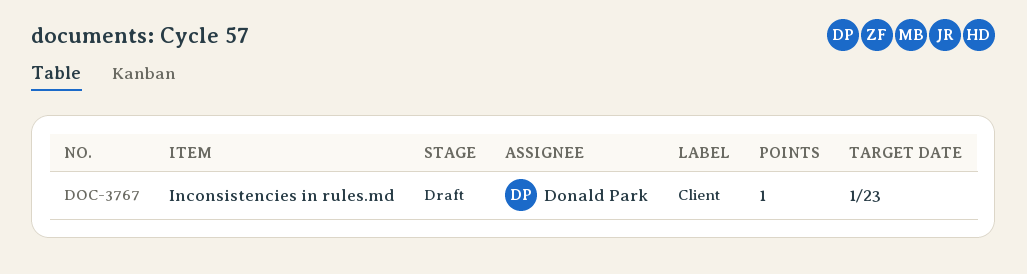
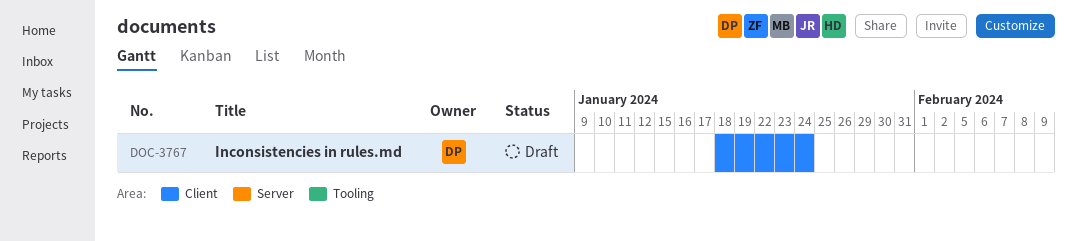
DOC-3767, due: Jan 23 -> Jan 24

